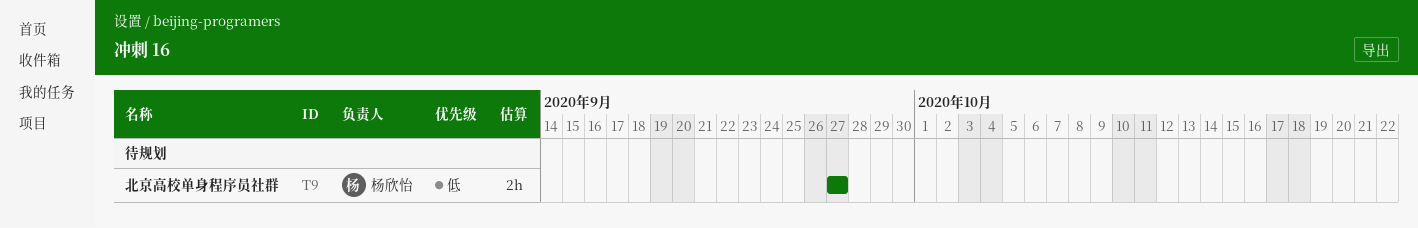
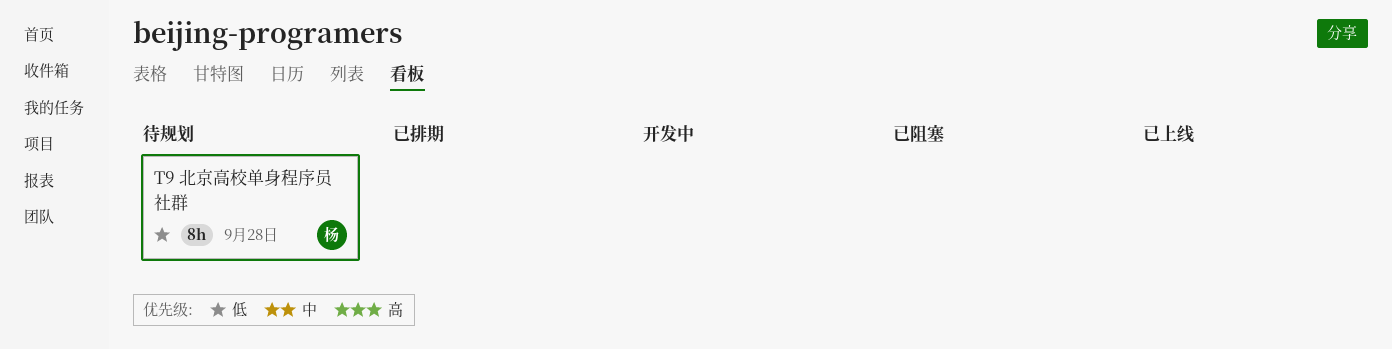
T9, estimate: 2h -> 8h
T9, due: Sep 27 -> Sep 28

